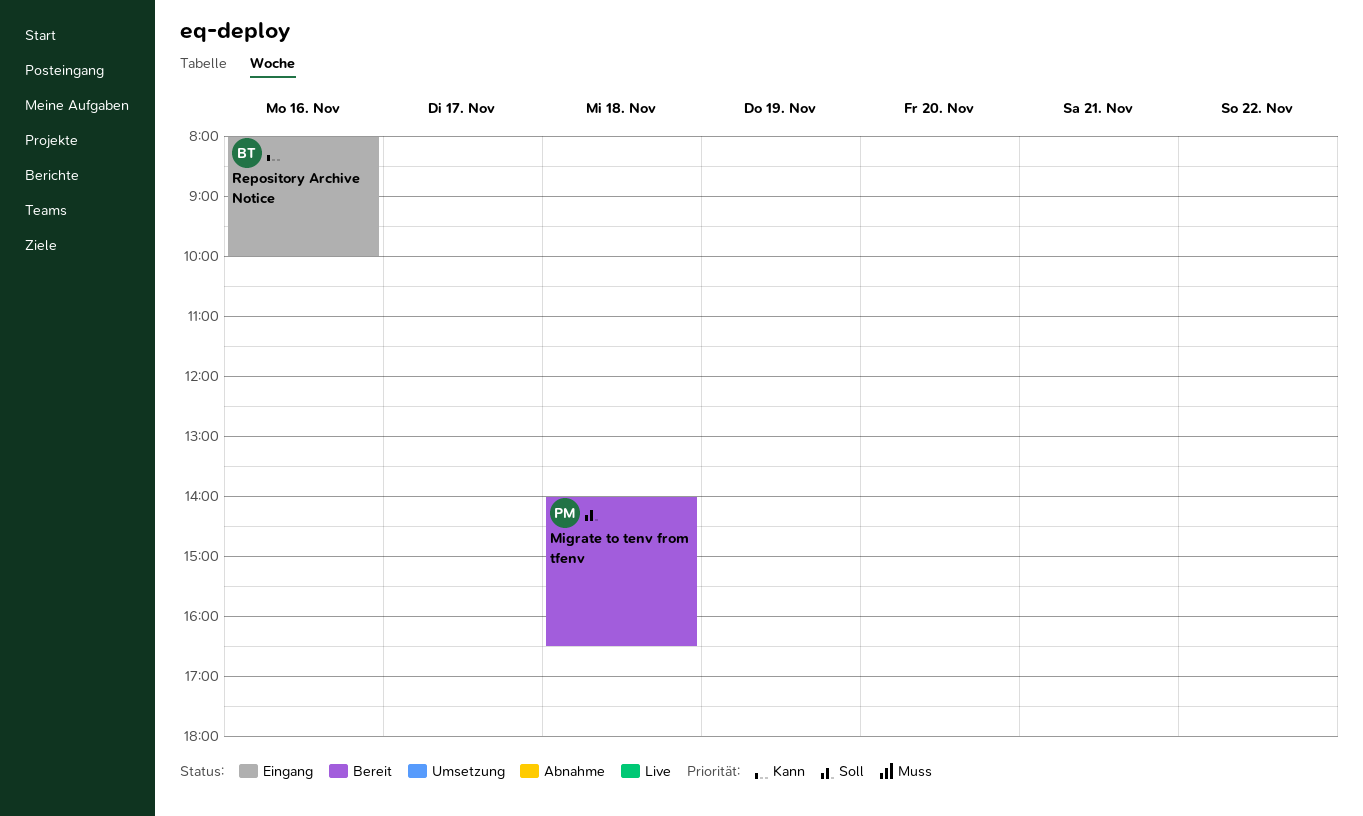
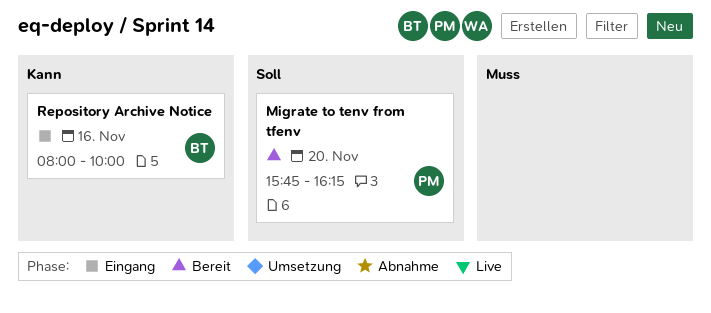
Migrate to tenv from tfenv, day: Nov 18 -> Nov 20
Migrate to tenv from tfenv, begins: 14:00 -> 15:45
Migrate to tenv from tfenv, ends: 16:30 -> 16:15

